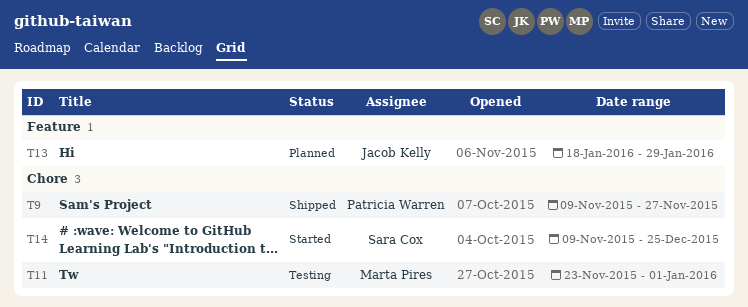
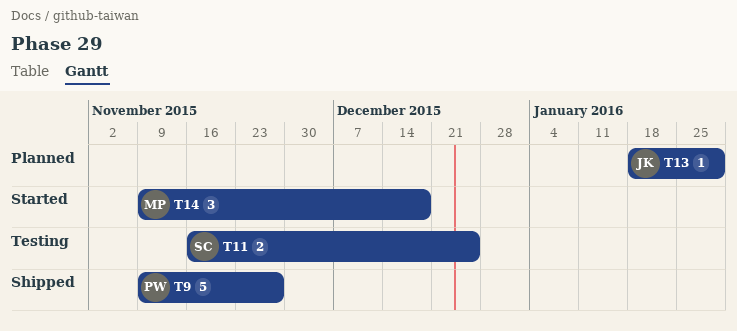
T11, owner: Marta Pires -> Sara Cox
T11, start: Nov 23 -> Nov 16
T11, due: Jan 1 -> Dec 25
T14, owner: Sara Cox -> Marta Pires
T14, due: Dec 25 -> Dec 18

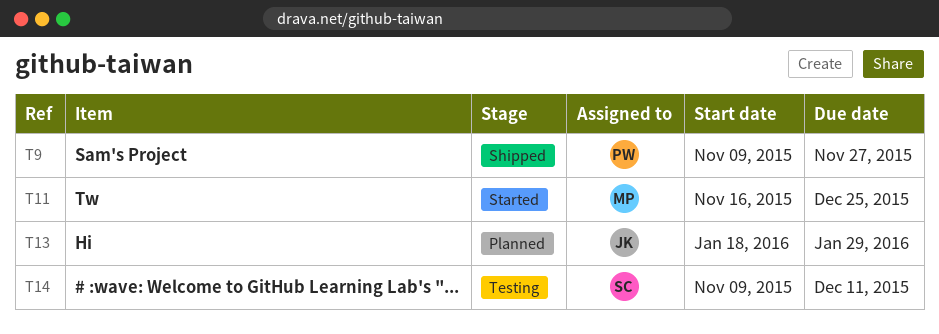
T11, status: Testing -> Started
T11, owner: SC -> MP
T14, status: Started -> Testing
T14, owner: MP -> SC
T14, due: Dec 18 -> Dec 11

